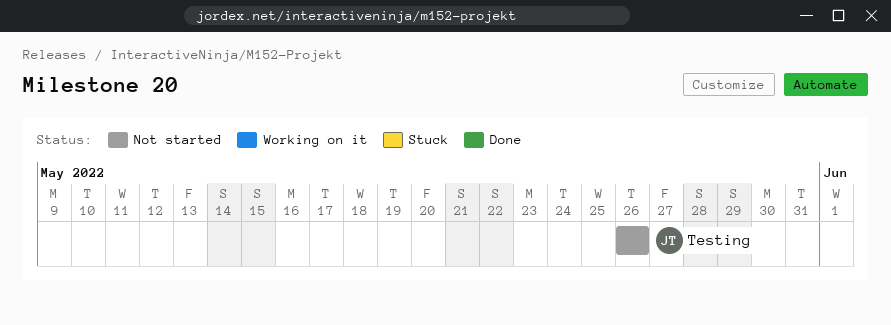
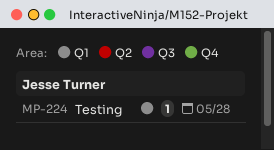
Testing, due: May 26 -> May 28

